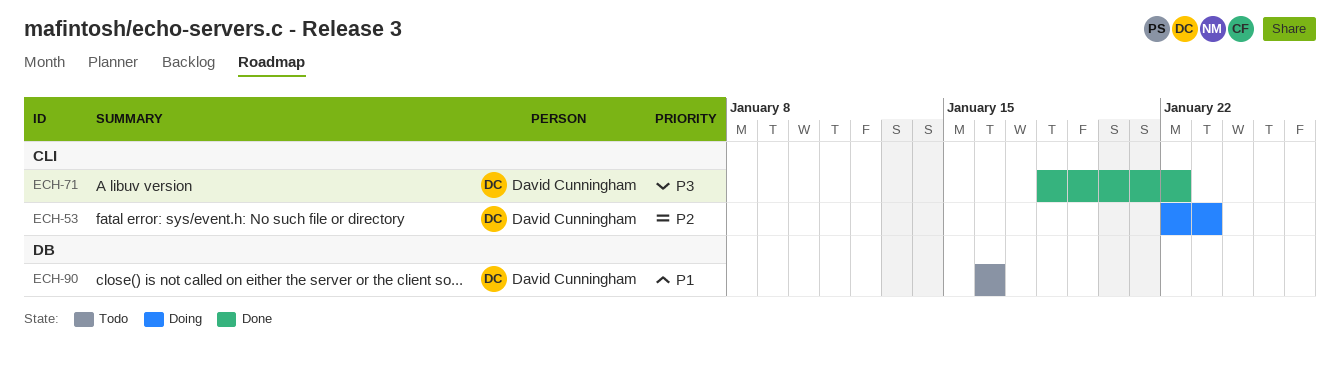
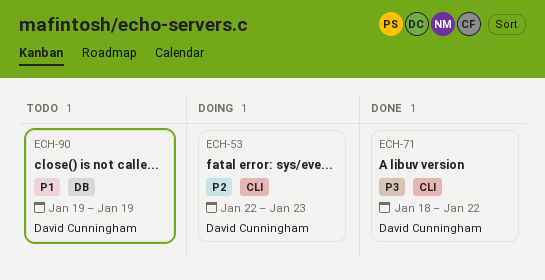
ECH-90, start: Jan 16 -> Jan 19
ECH-90, due: Jan 16 -> Jan 19

